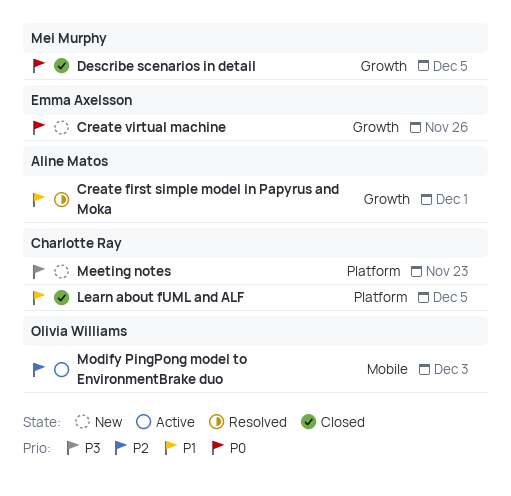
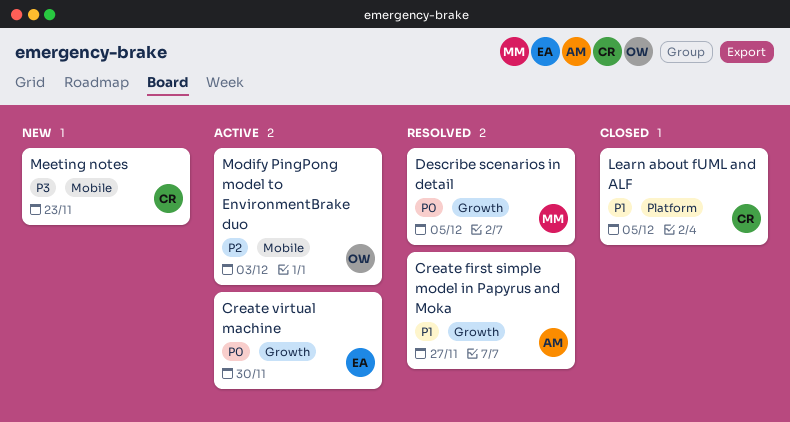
Create first simple model in Papyrus and Moka, due: Dec 1 -> Nov 27
Create virtual machine, status: New -> Active
Create virtual machine, due: Nov 26 -> Nov 30
Describe scenarios in detail, status: Closed -> Resolved
Meeting notes, label: Platform -> Mobile

